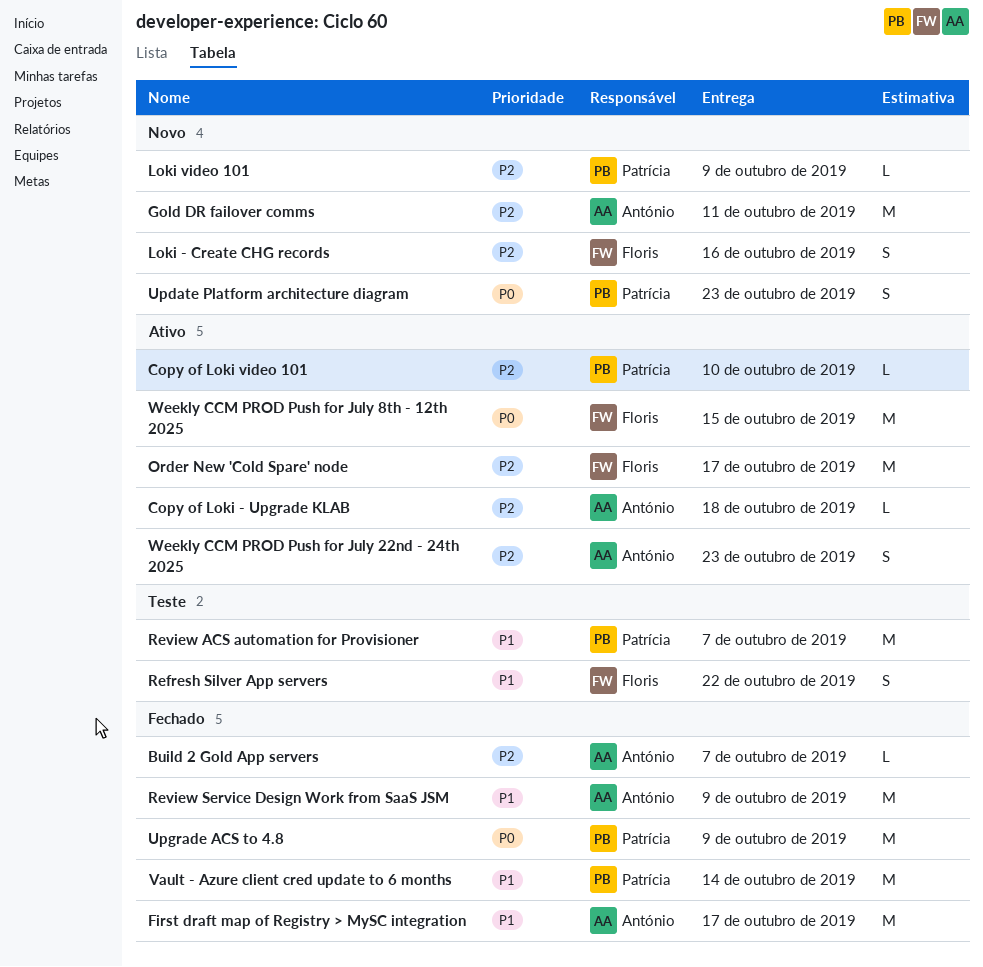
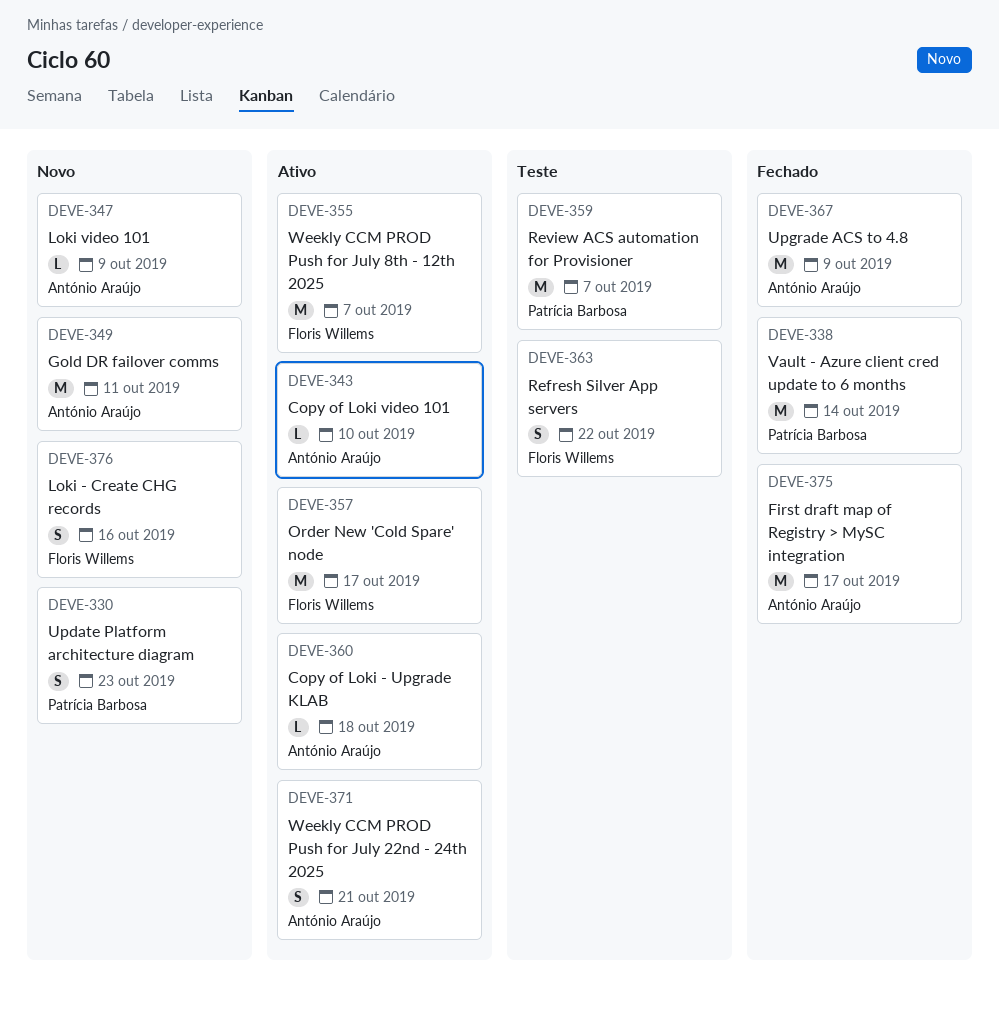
Build 2 Gold App servers: present -> none
Copy of Loki video 101, owner: Patrícia Barbosa -> António Araújo
Loki video 101, owner: Patrícia Barbosa -> António Araújo
Review Service Design Work from SaaS JSM: present -> none
Upgrade ACS to 4.8, owner: Patrícia Barbosa -> António Araújo
Weekly CCM PROD Push for July 22nd - 24th 2025, due: Oct 23 -> Oct 21
Weekly CCM PROD Push for July 8th - 12th 2025, due: Oct 15 -> Oct 7

